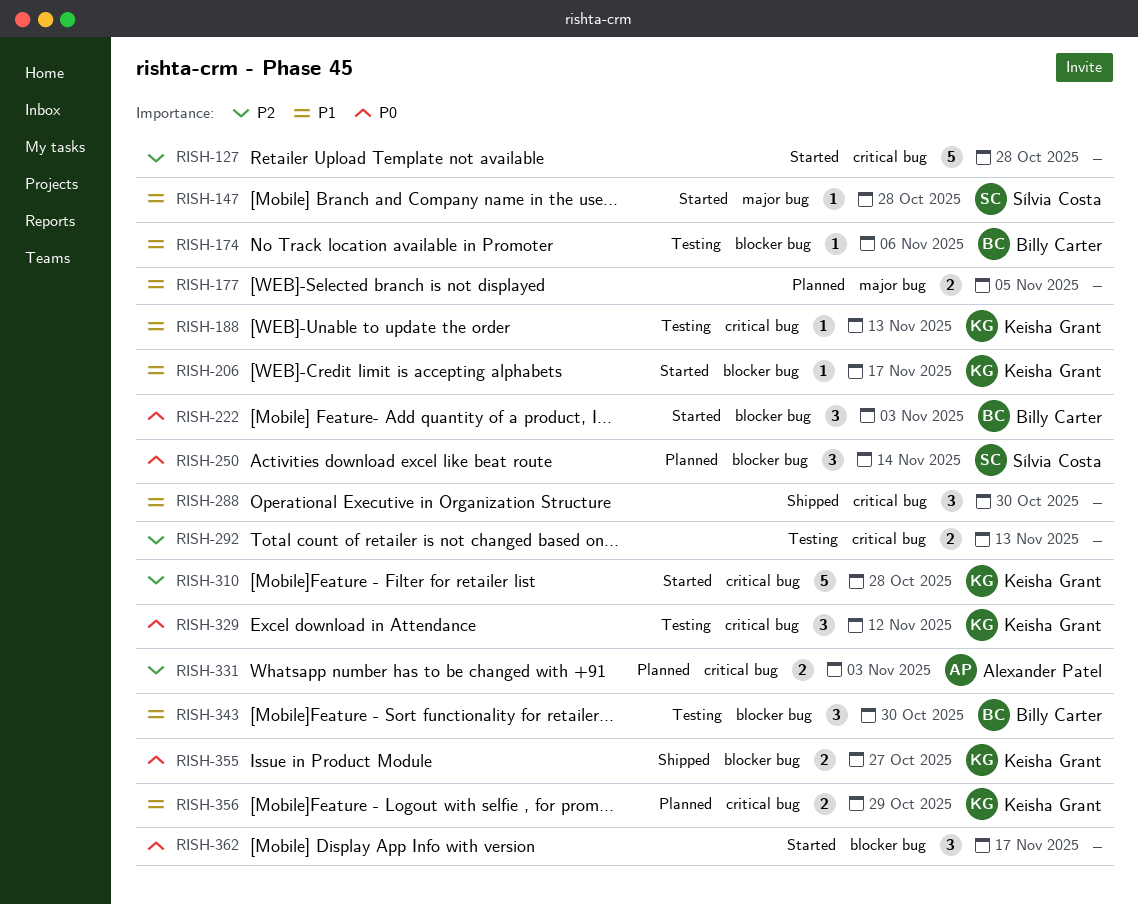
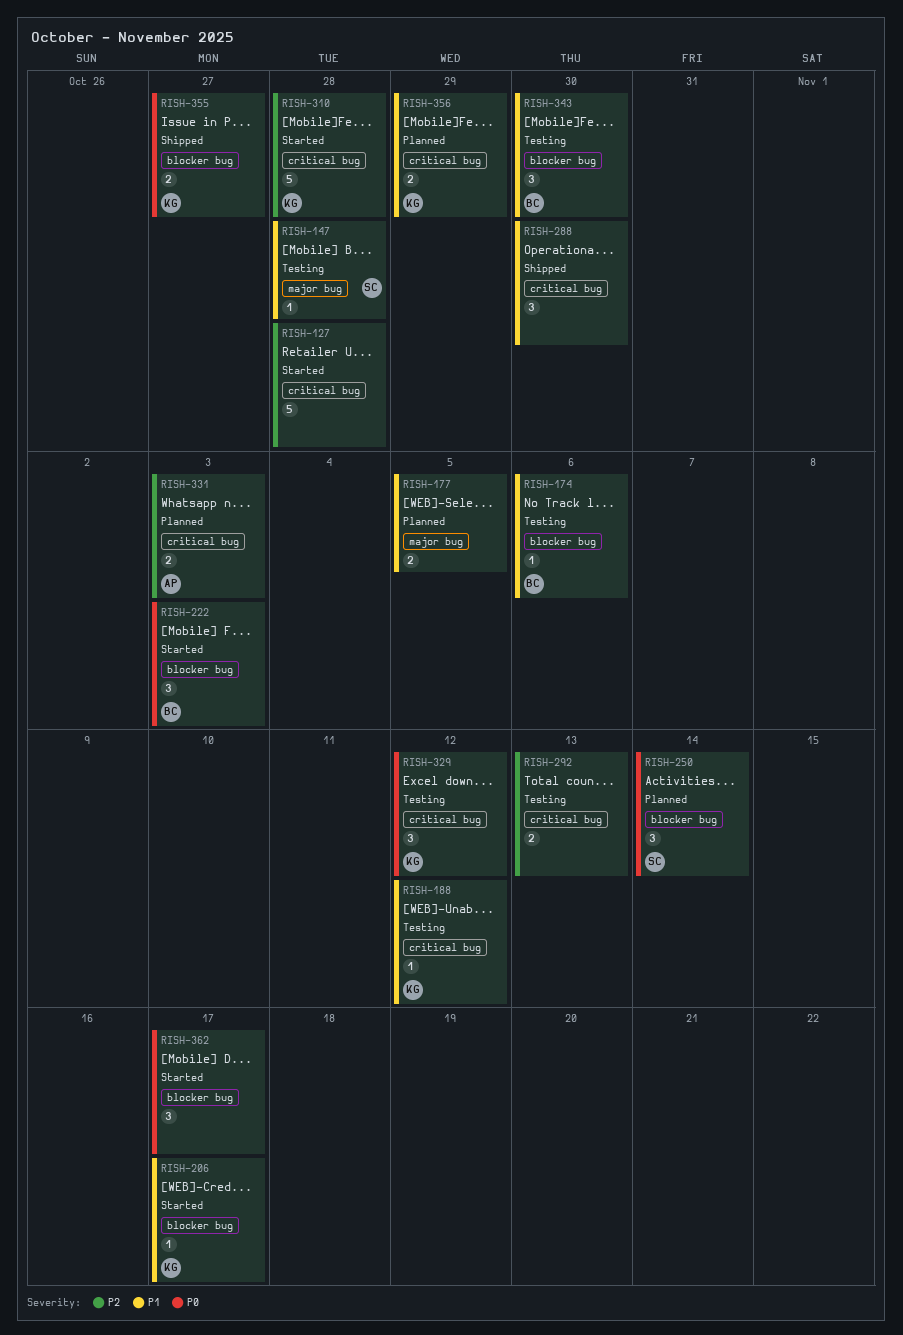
RISH-147, status: Started -> Testing
RISH-188, due: Nov 13 -> Nov 12

